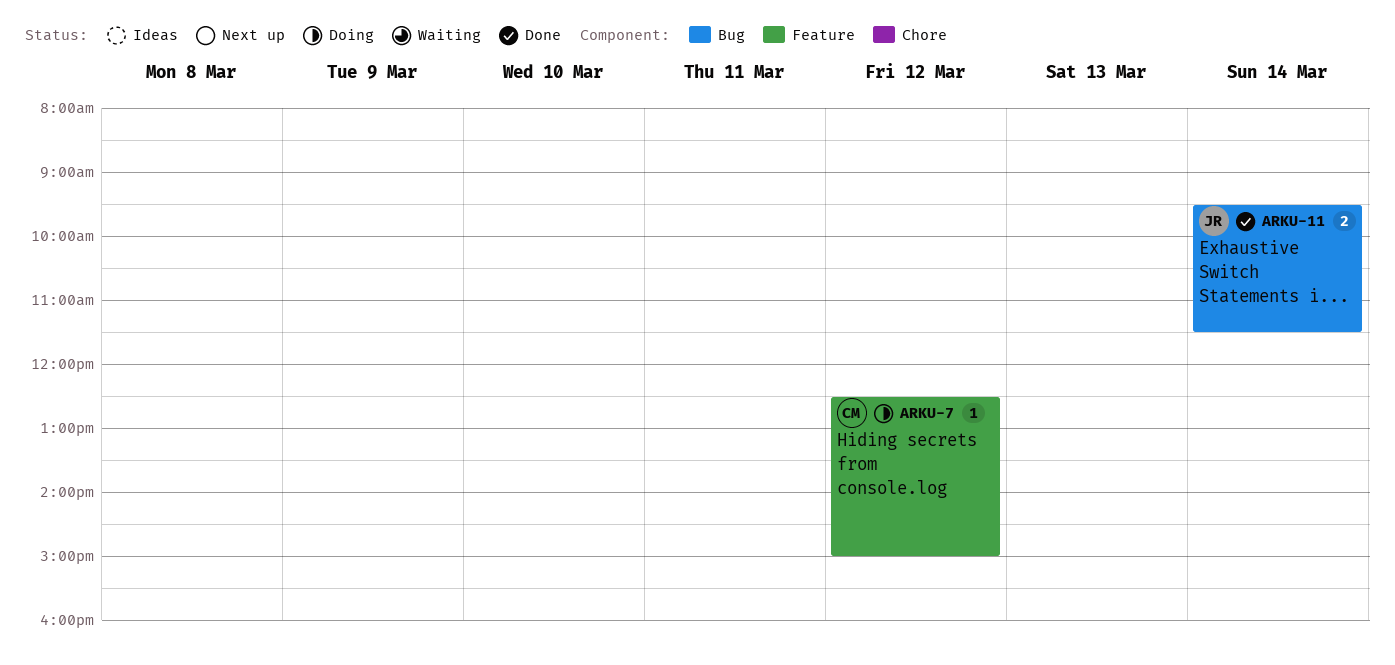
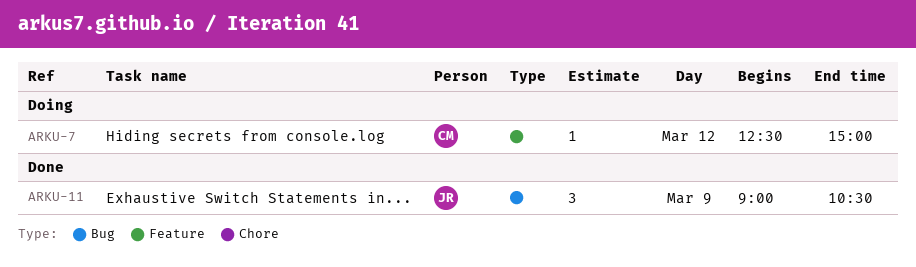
ARKU-11, estimate: 2 -> 3
ARKU-11, day: Mar 14 -> Mar 9
ARKU-11, begins: 09:30 -> 09:00
ARKU-11, ends: 11:30 -> 10:30

